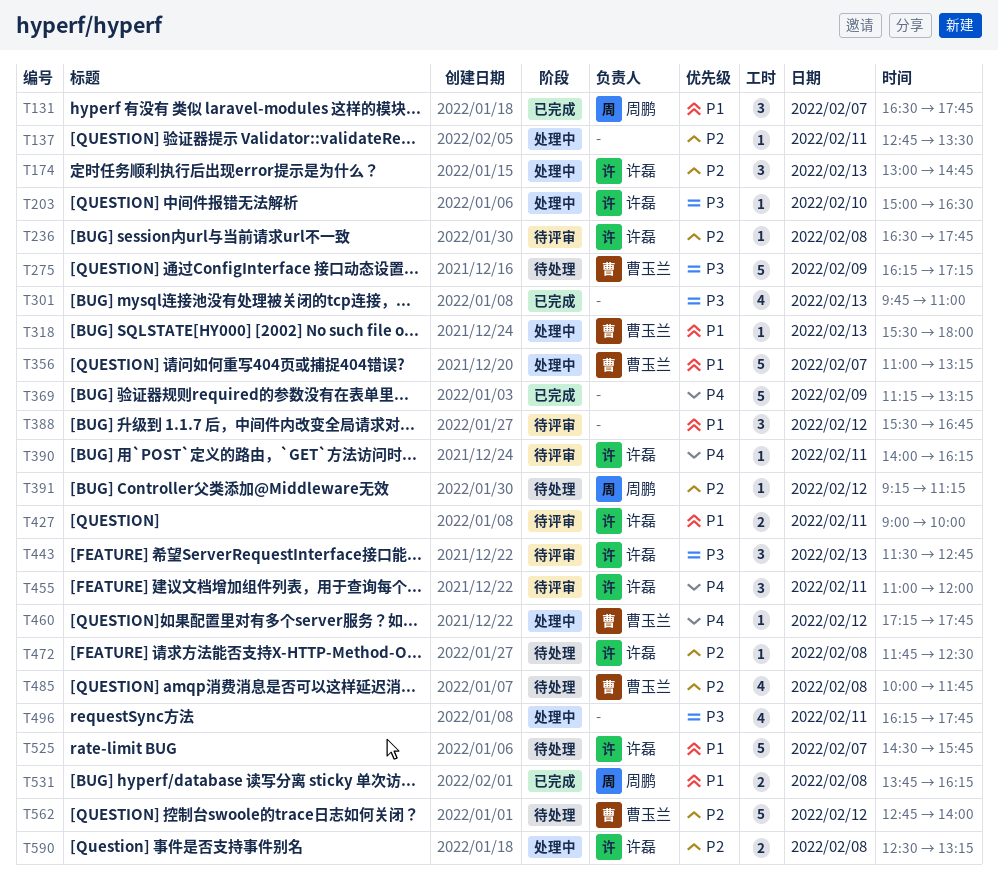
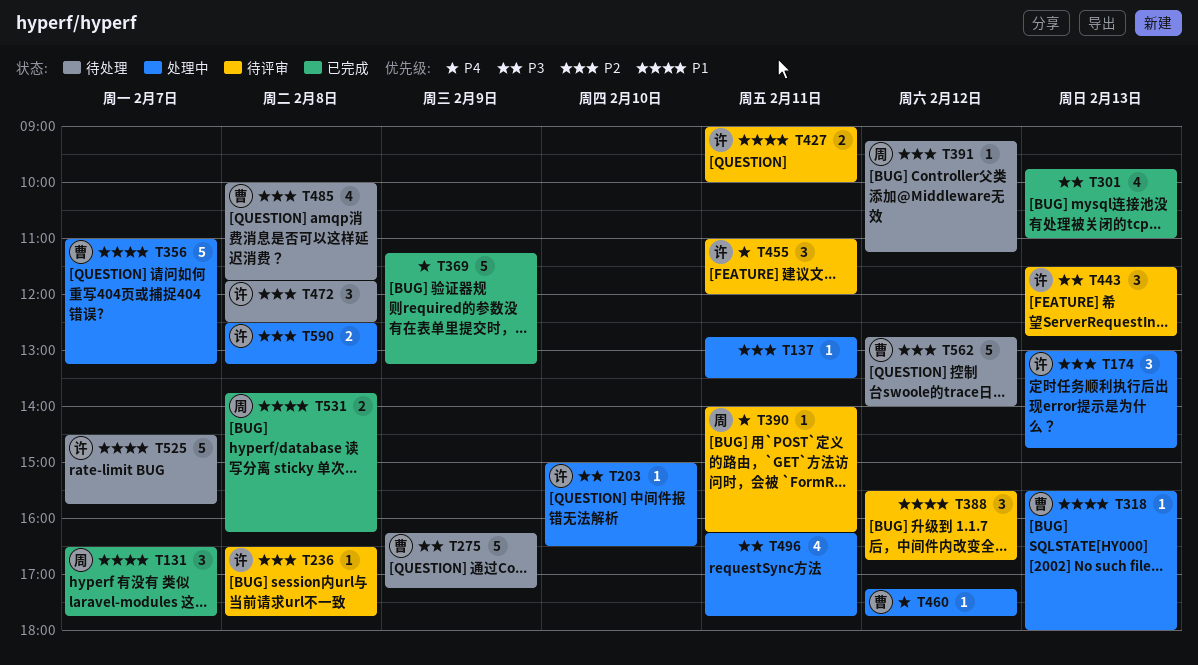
T390, owner: 许磊 -> 周鹏
T472, estimate: 1 -> 3

